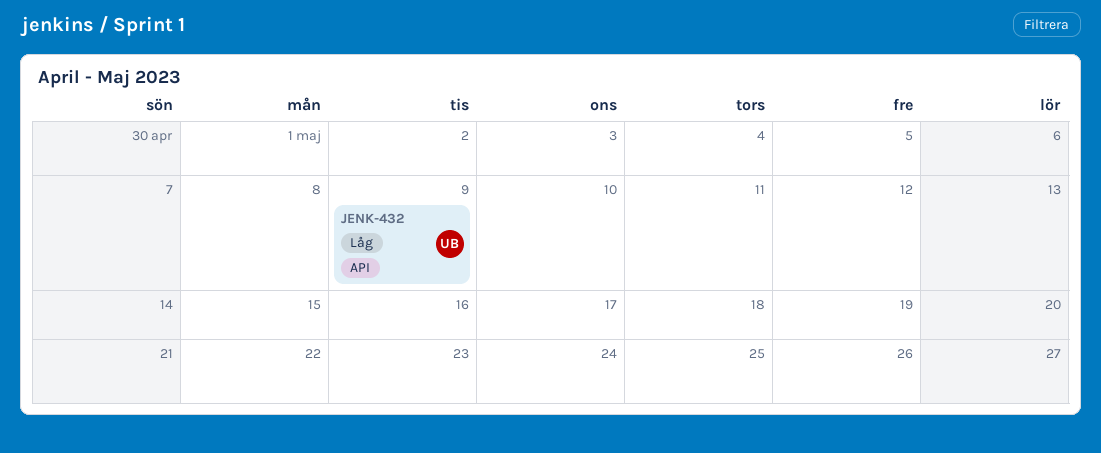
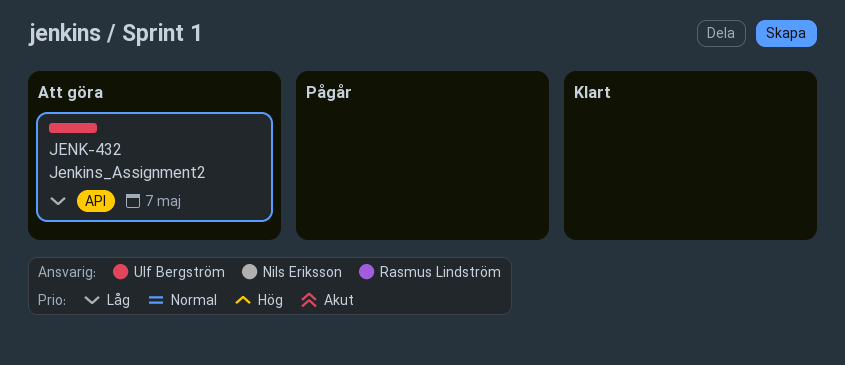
JENK-432, due: May 9 -> May 7

